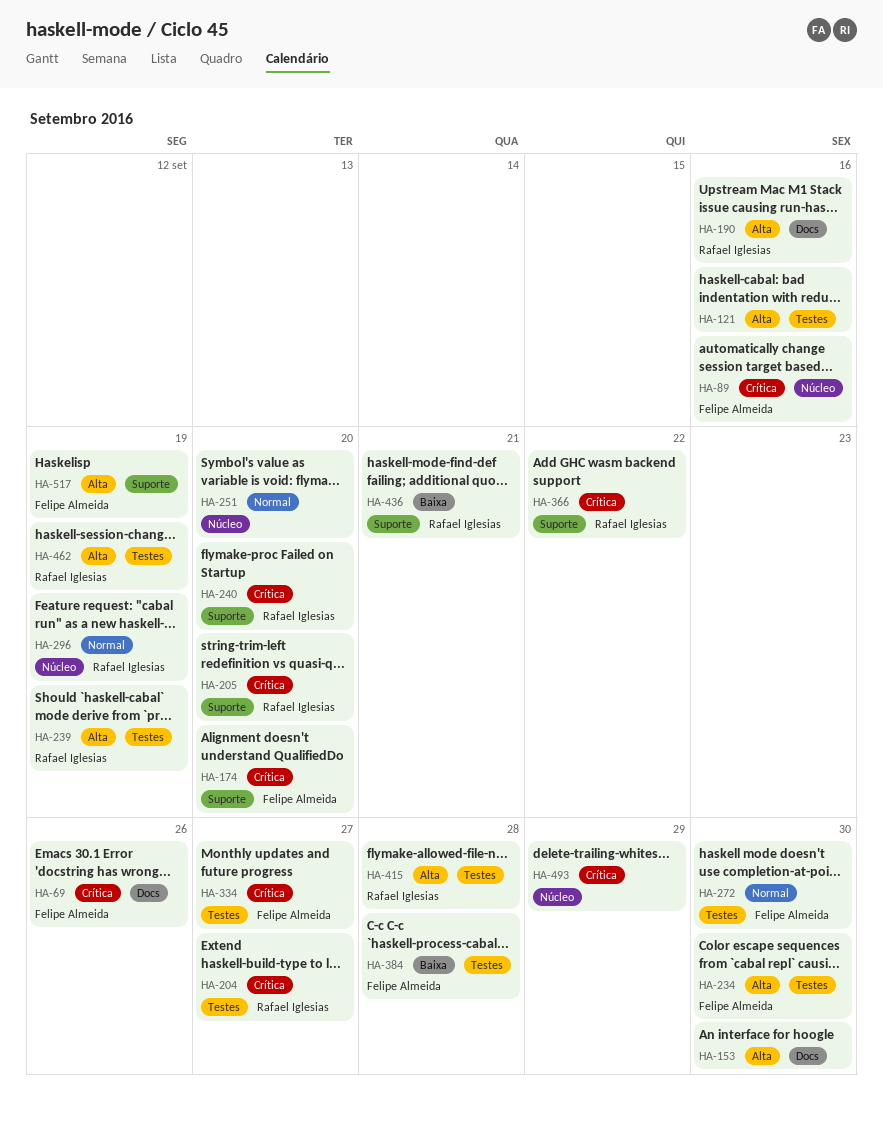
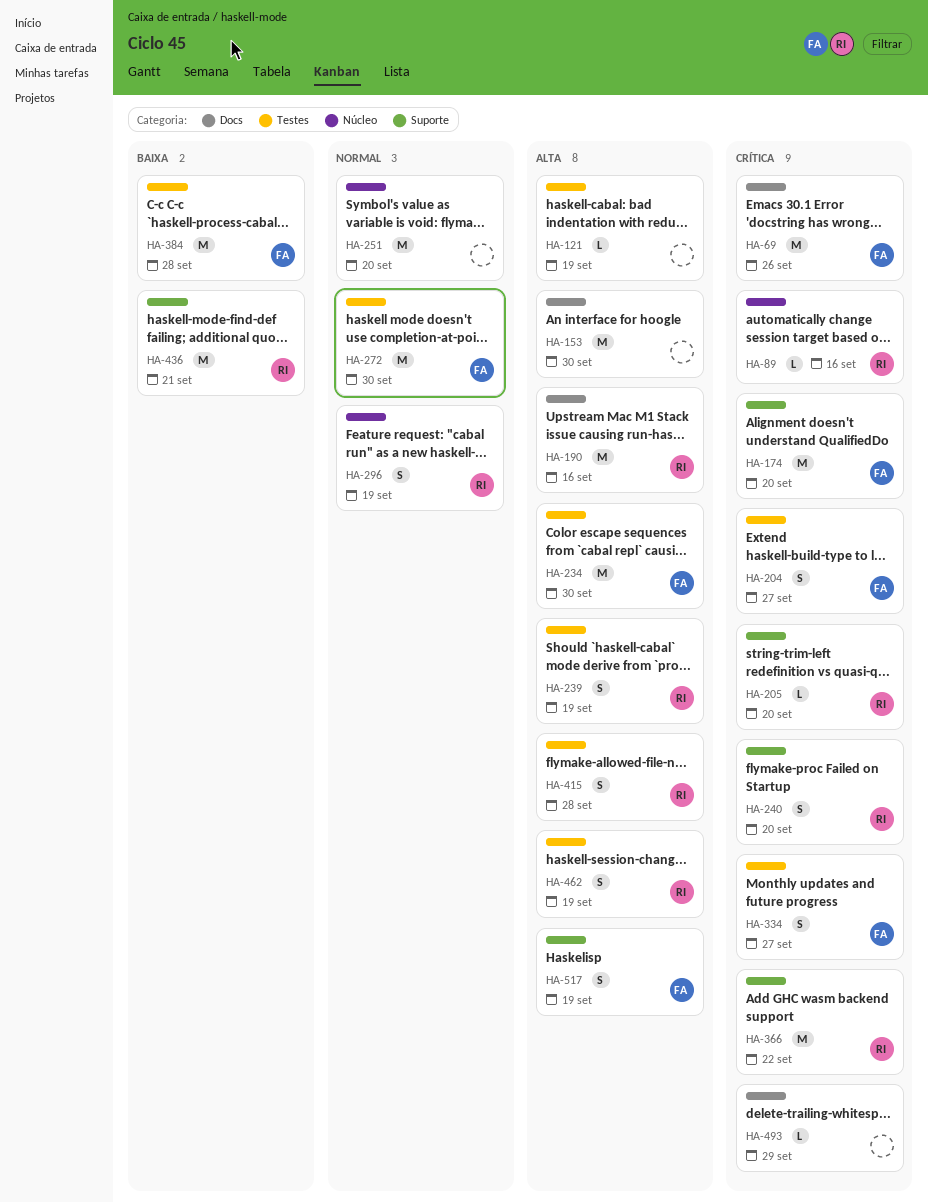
HA-89, owner: Felipe Almeida -> Rafael Iglesias
HA-121, due: Sep 16 -> Sep 19
HA-204, owner: Rafael Iglesias -> Felipe Almeida
HA-493, label: Núcleo -> Docs

